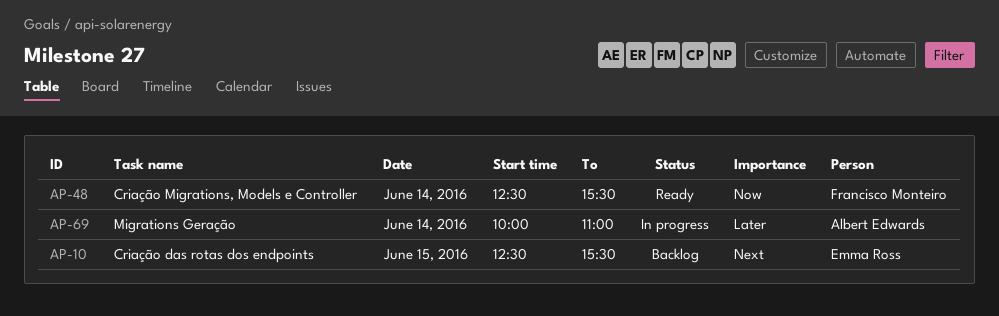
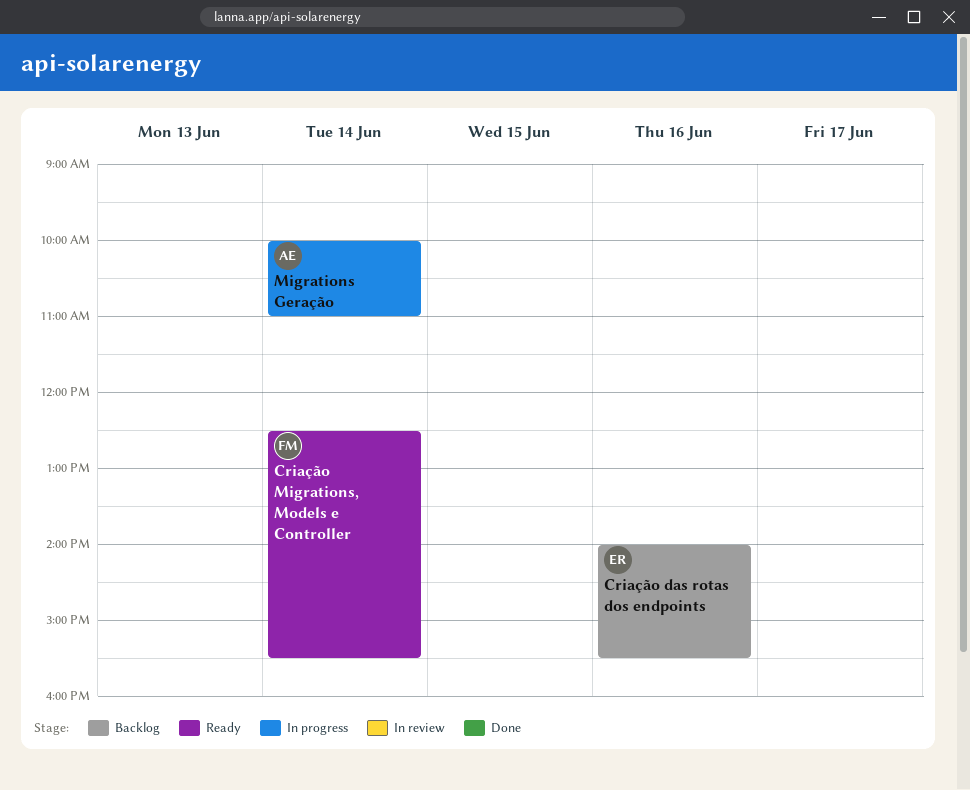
Criação das rotas dos endpoints, day: Jun 15 -> Jun 16
Criação das rotas dos endpoints, begins: 12:30 -> 14:00

